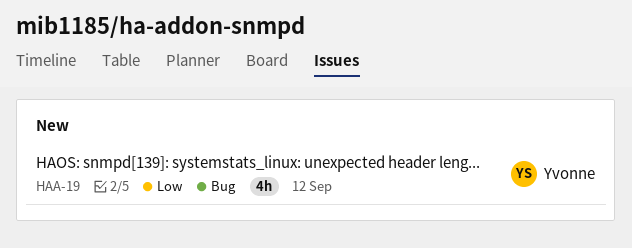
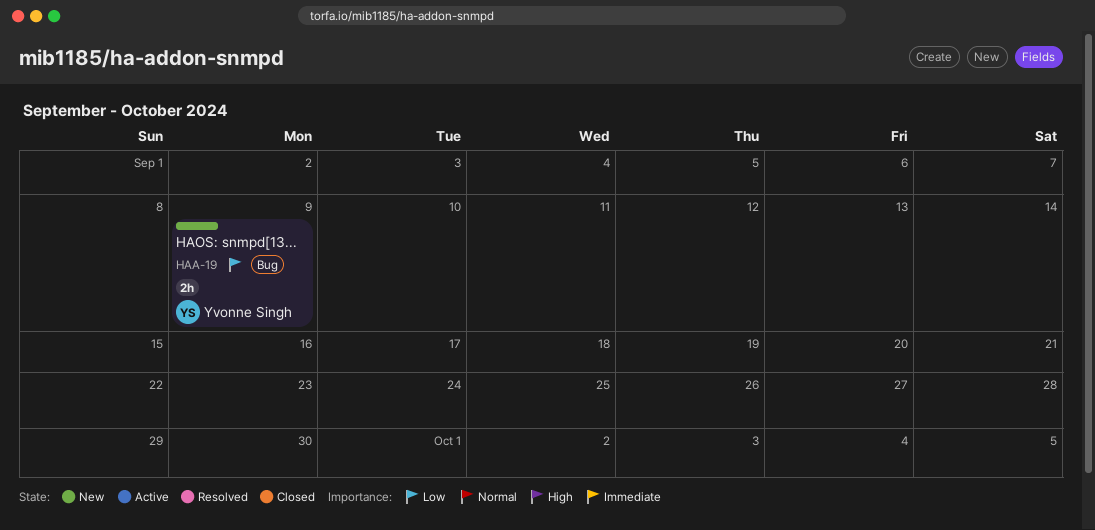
HAA-19, estimate: 4h -> 2h
HAA-19, due: Sep 12 -> Sep 9

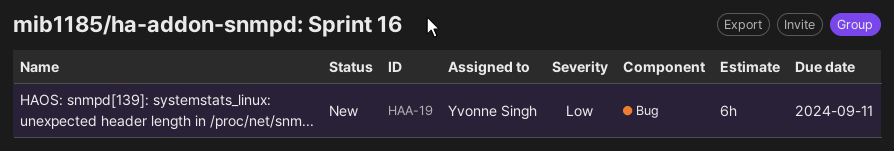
HAA-19, estimate: 2h -> 6h
HAA-19, due: Sep 9 -> Sep 11

